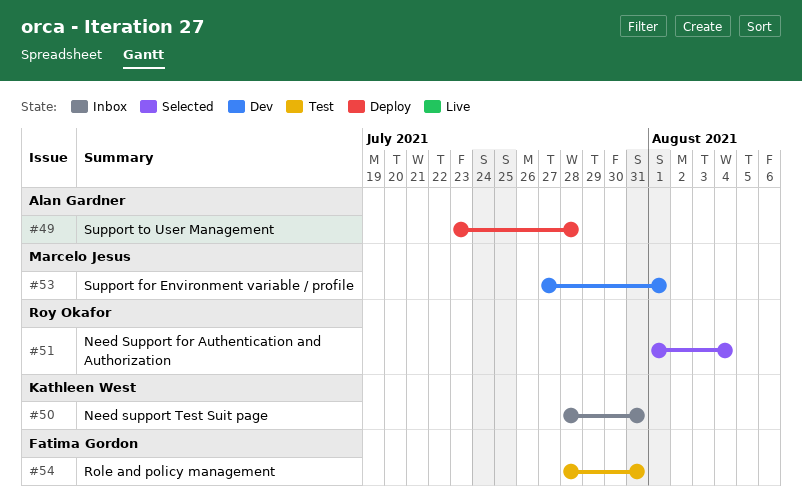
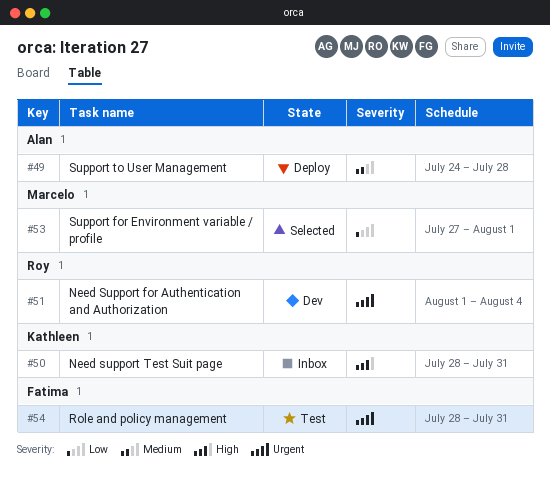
#49, start: Jul 23 -> Jul 24
#51, status: Selected -> Dev
#53, status: Dev -> Selected

